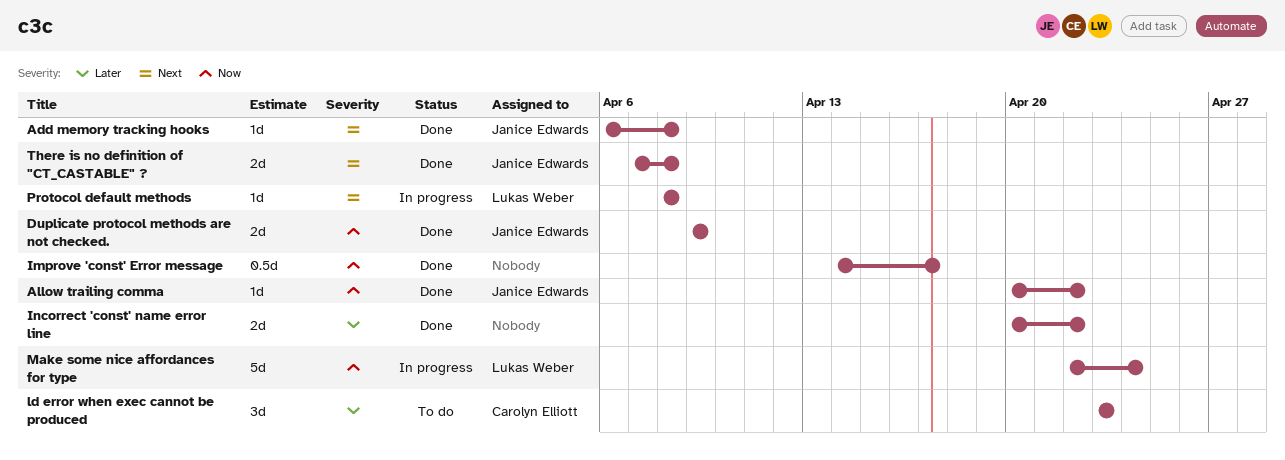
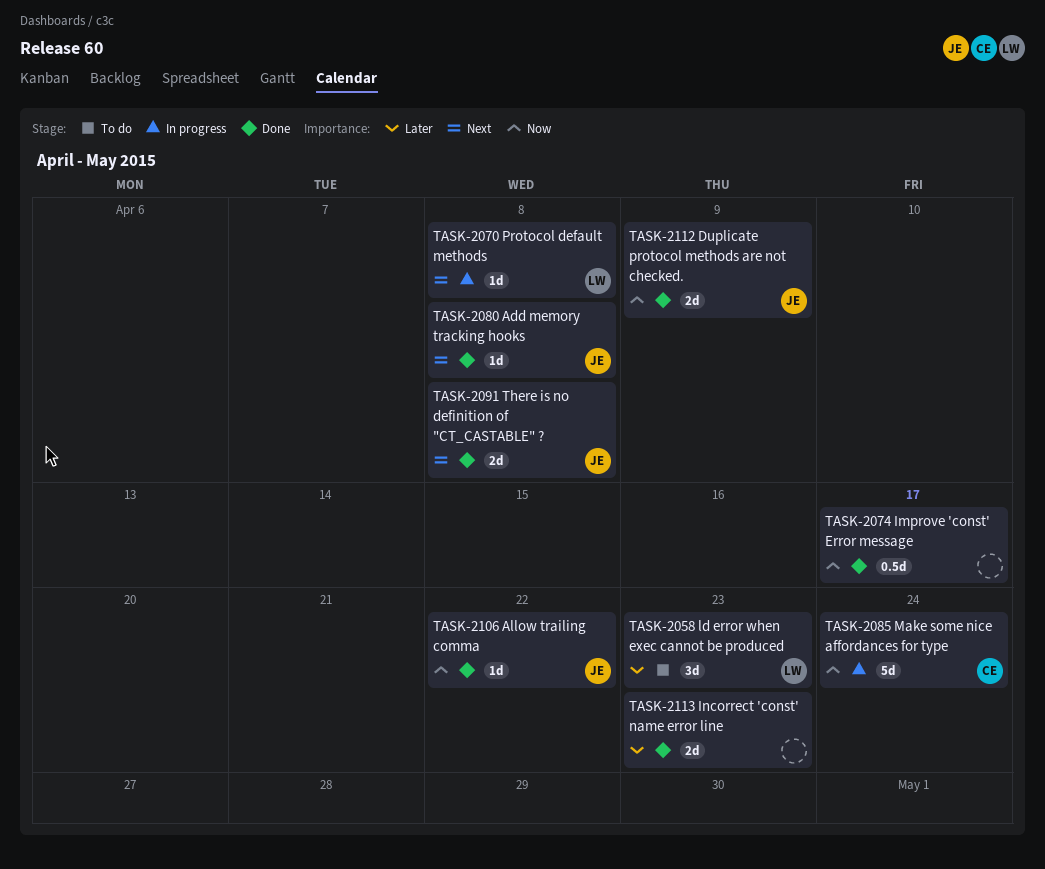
Incorrect 'const' name error line, due: Apr 22 -> Apr 23
ld error when exec cannot be produced, owner: Carolyn Elliott -> Lukas Weber
Make some nice affordances for type, owner: Lukas Weber -> Carolyn Elliott

